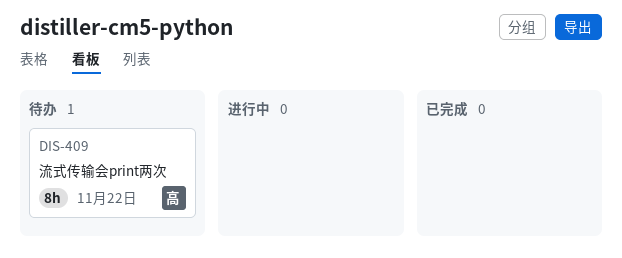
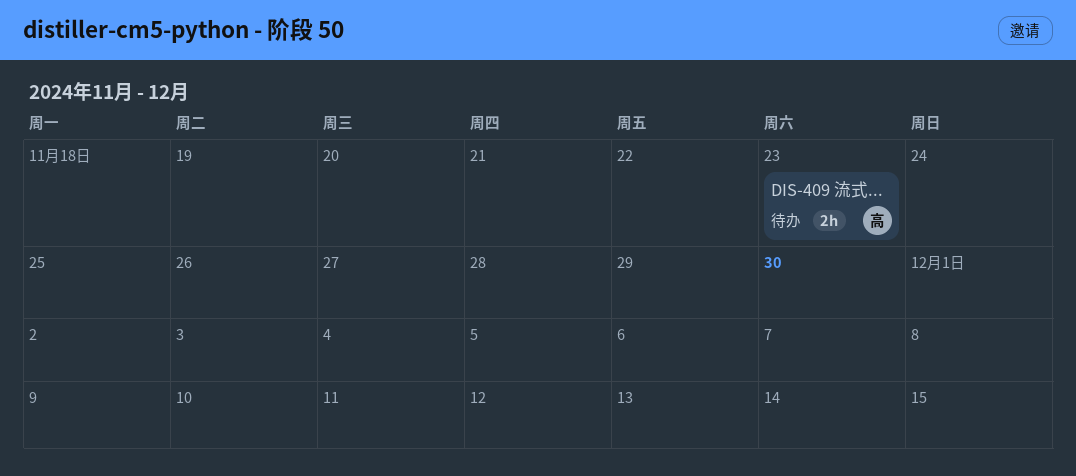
DIS-409, estimate: 8h -> 2h
DIS-409, due: Nov 22 -> Nov 23

